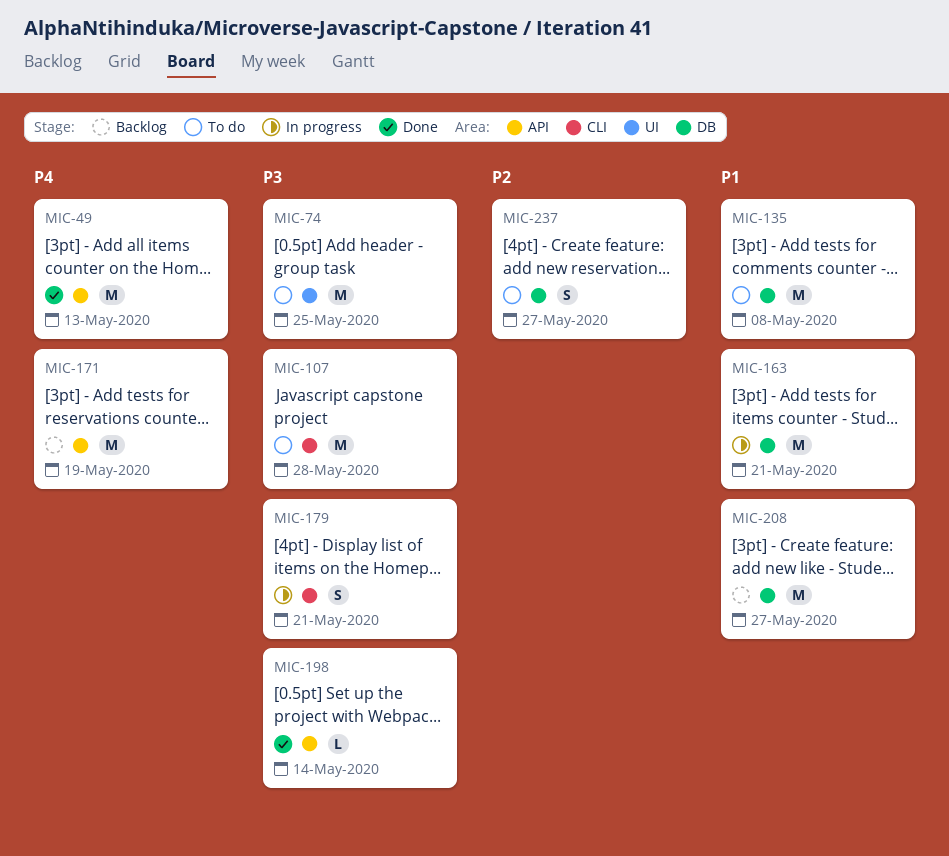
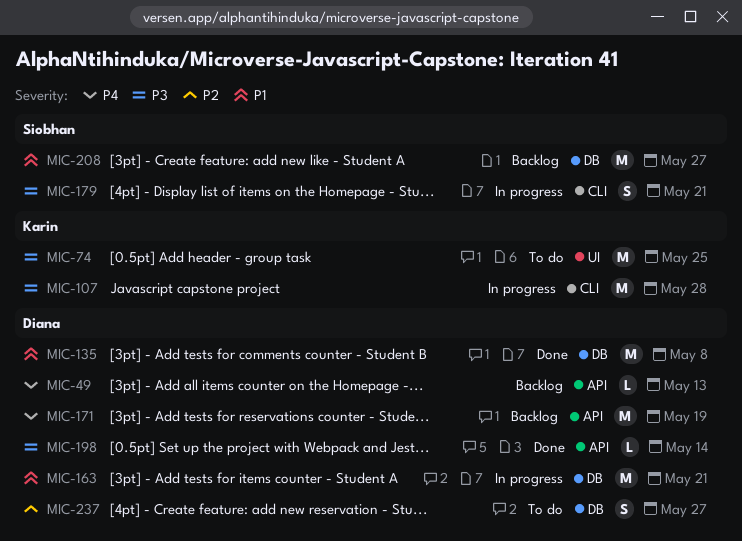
MIC-49, status: Done -> Backlog
MIC-49, estimate: M -> L
MIC-107, status: To do -> In progress
MIC-135, status: To do -> Done

